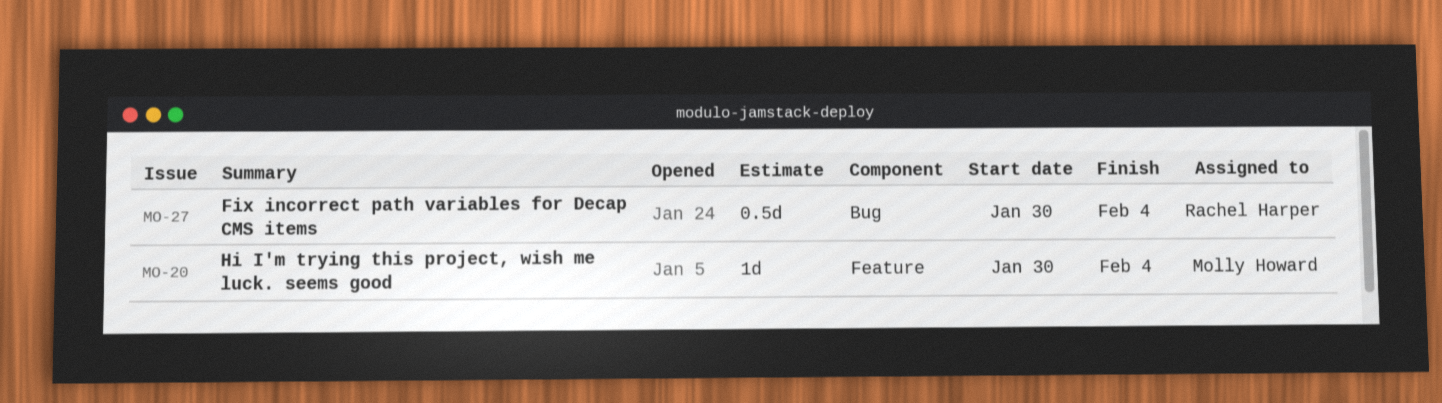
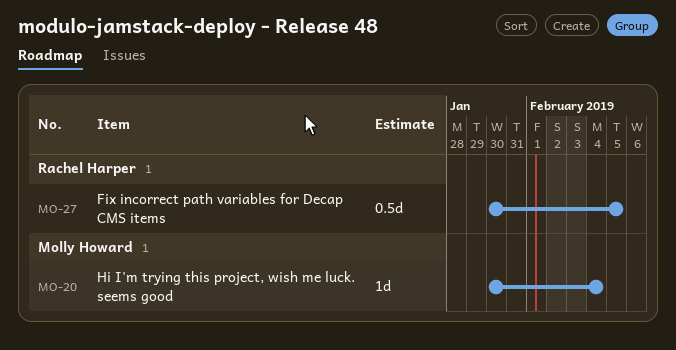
MO-27, due: Feb 4 -> Feb 5

